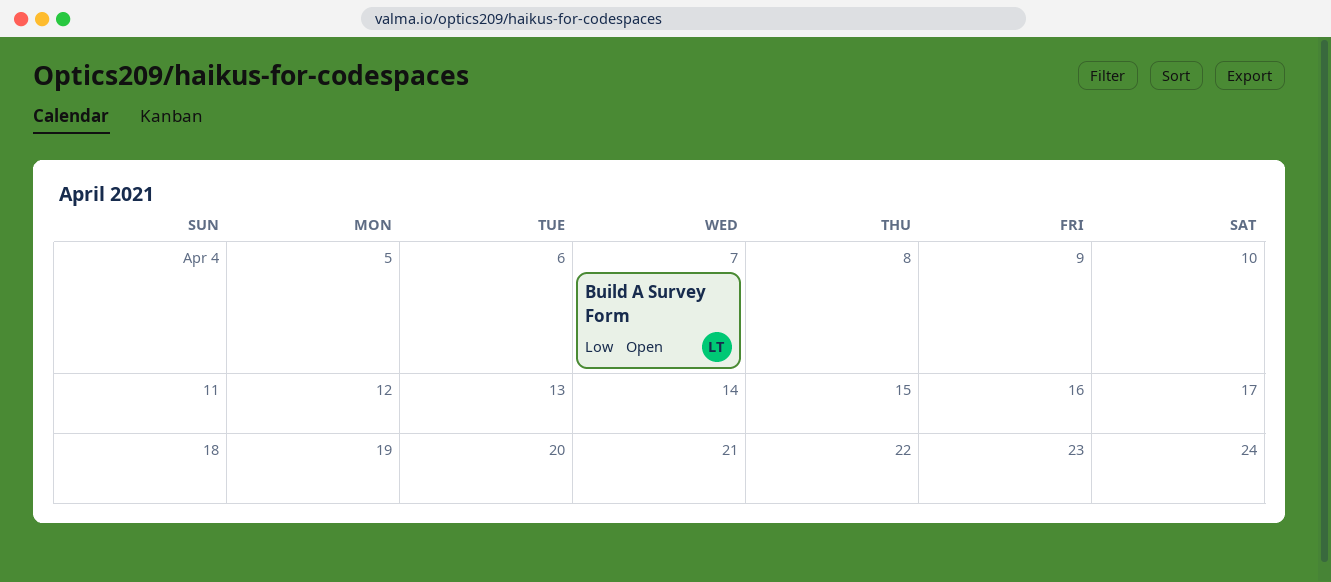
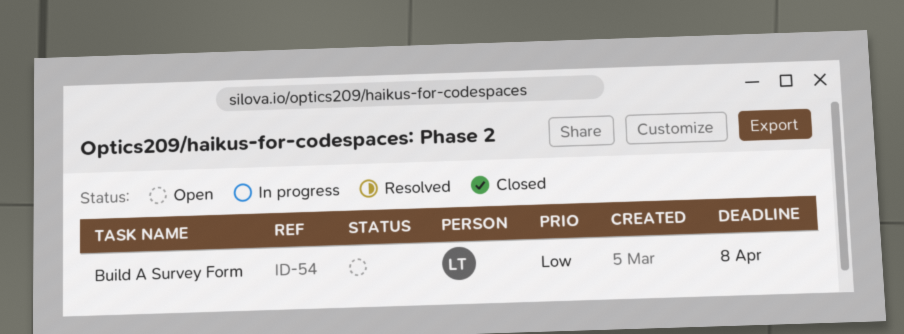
Build A Survey Form, due: Apr 7 -> Apr 8

